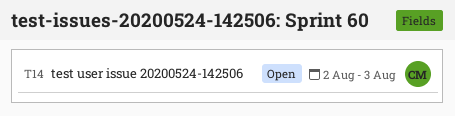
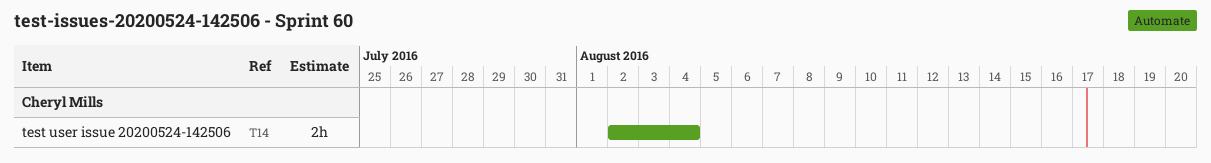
T14, due: Aug 3 -> Aug 4

